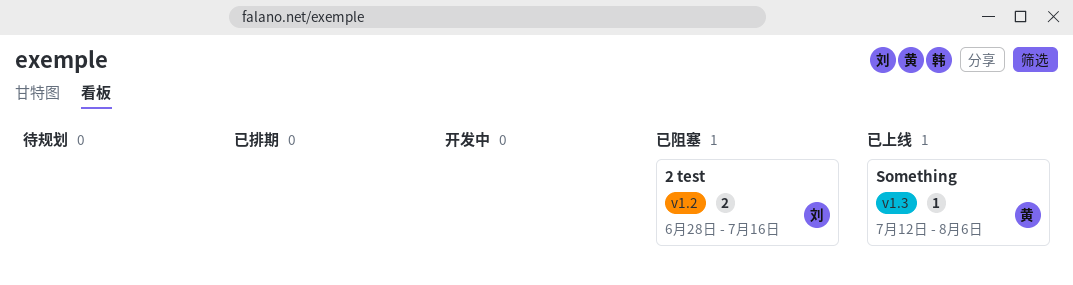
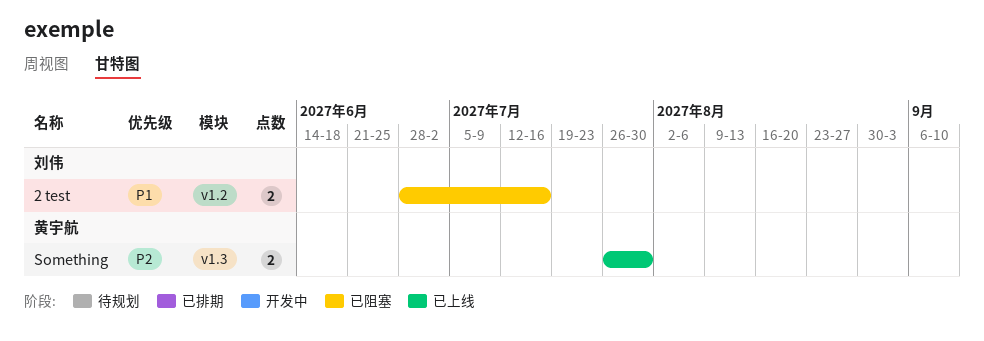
Something, estimate: 1 -> 2
Something, start: Jul 12 -> Jul 26
Something, due: Aug 6 -> Jul 30

